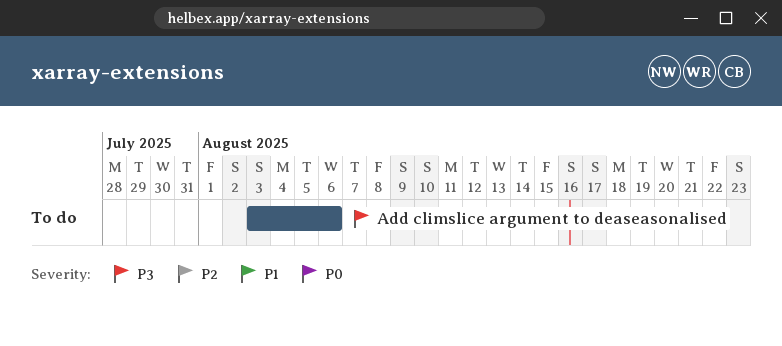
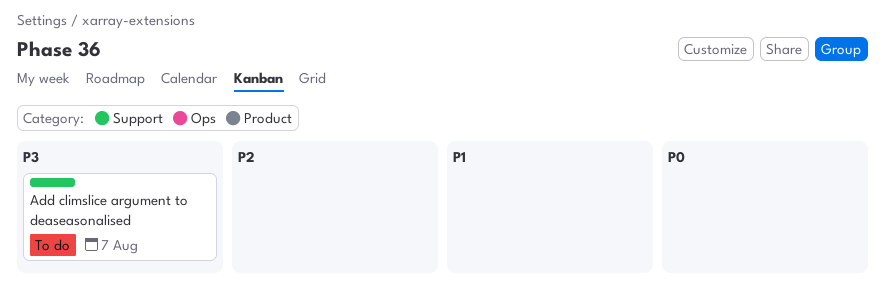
Add climslice argument to deaseasonalised, due: Aug 6 -> Aug 7

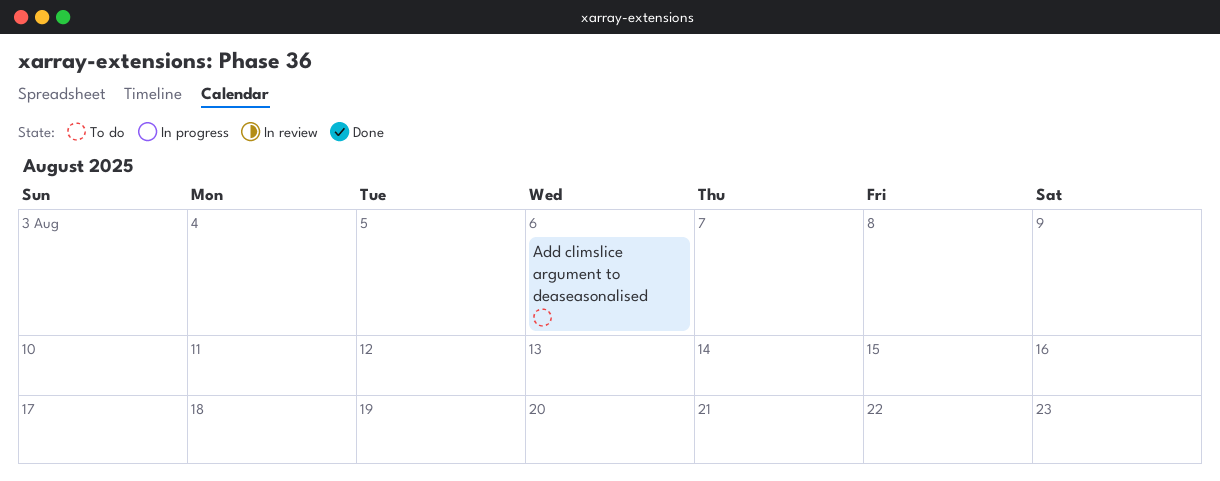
Add climslice argument to deaseasonalised, due: Aug 7 -> Aug 6

